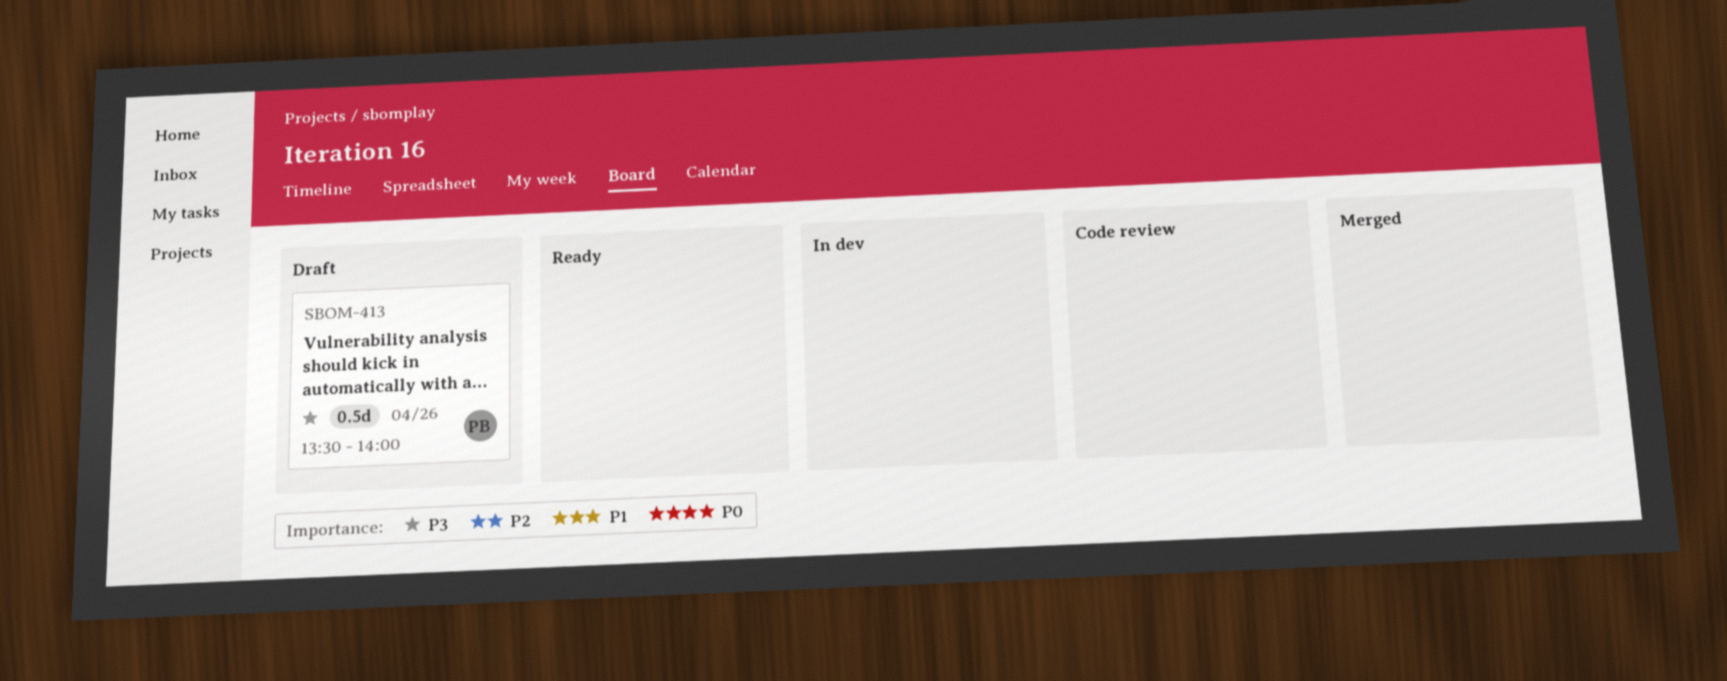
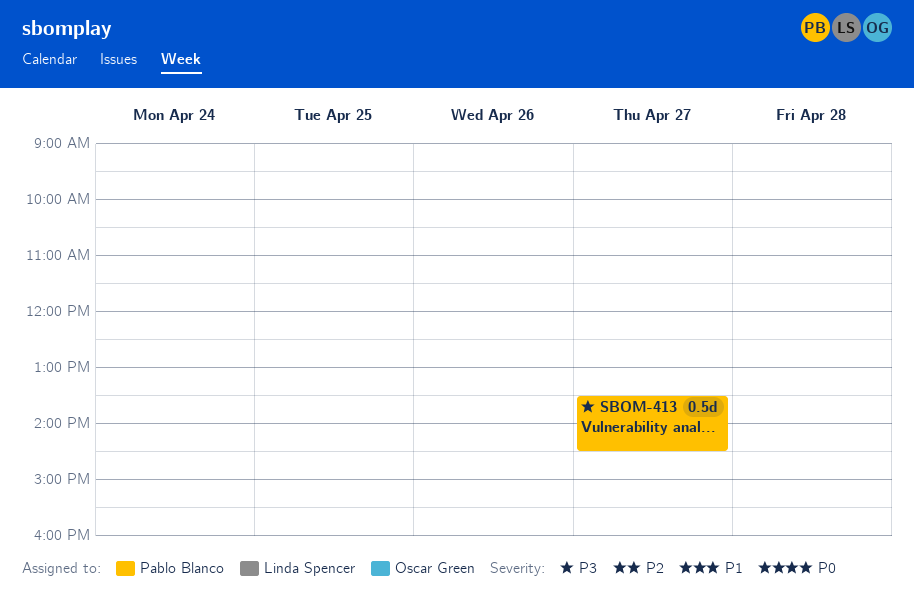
SBOM-413, day: Apr 26 -> Apr 27
SBOM-413, ends: 14:00 -> 14:30

